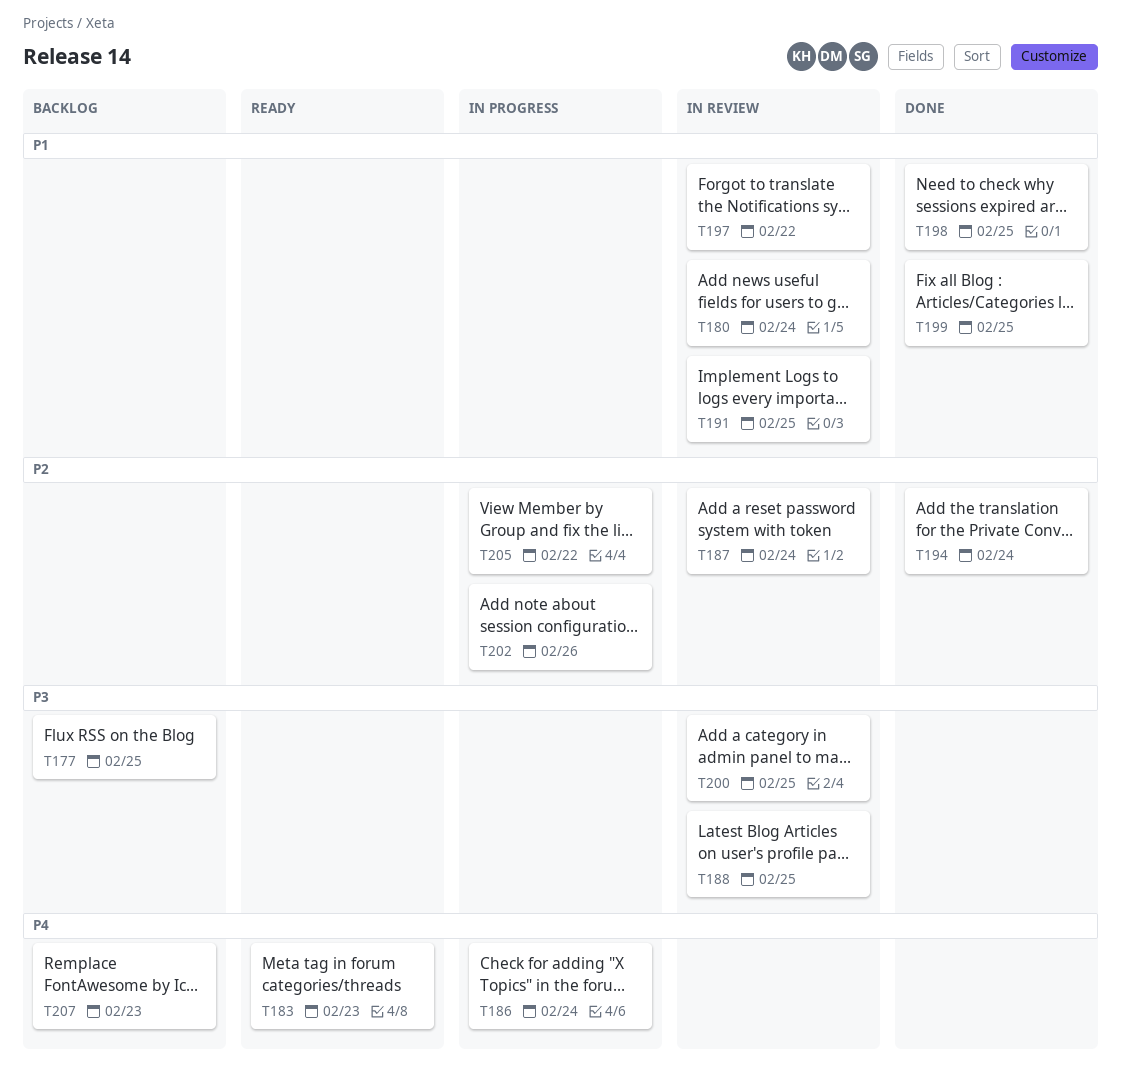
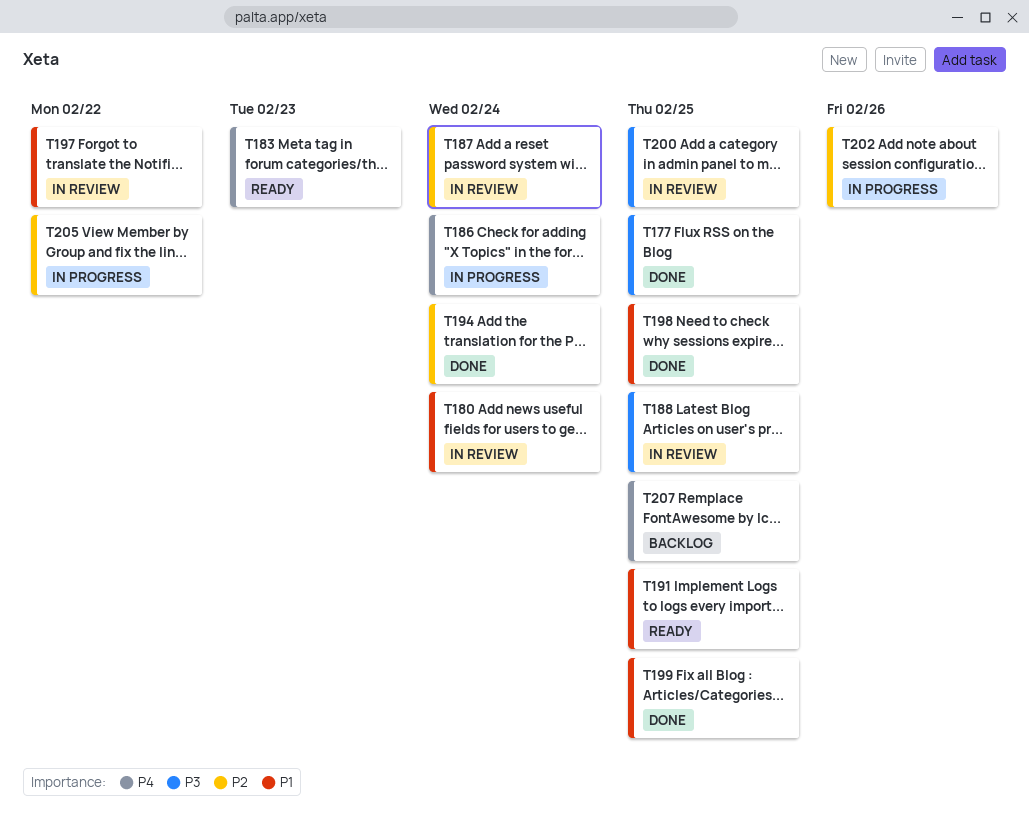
T177, status: Backlog -> Done
T191, status: In review -> Ready
T207, due: Feb 23 -> Feb 25

